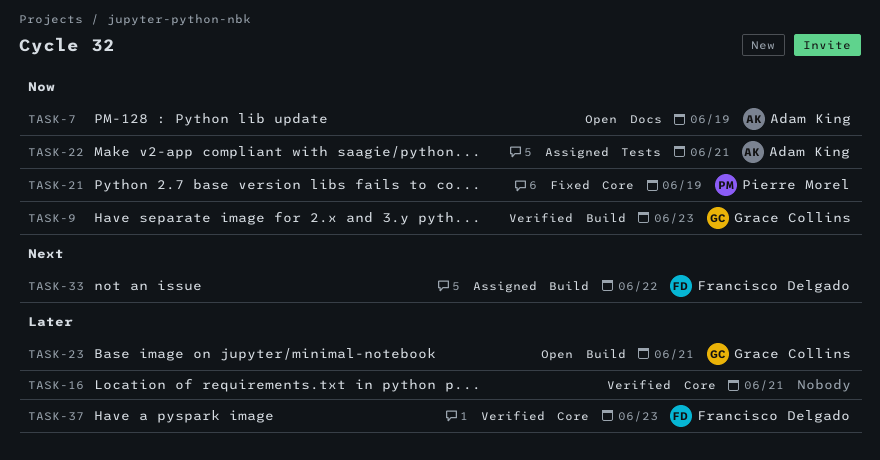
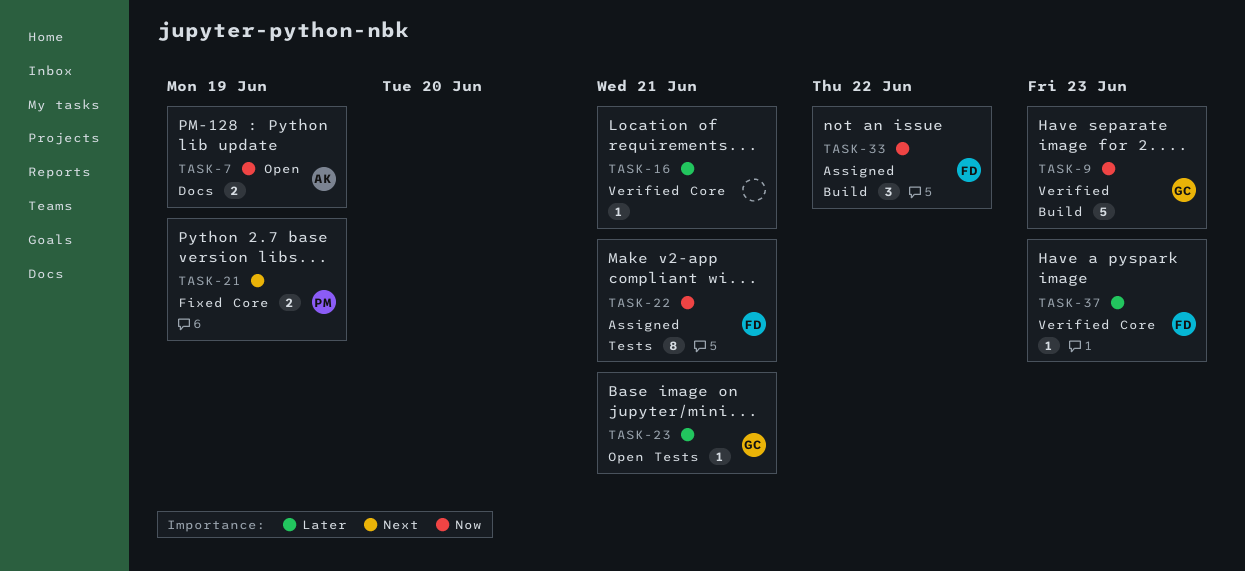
TASK-21, priority: Now -> Next
TASK-22, owner: Adam King -> Francisco Delgado
TASK-23, label: Build -> Tests
TASK-33, priority: Next -> Now

